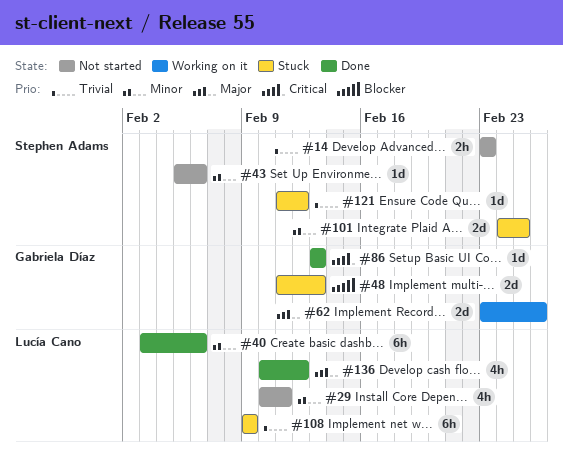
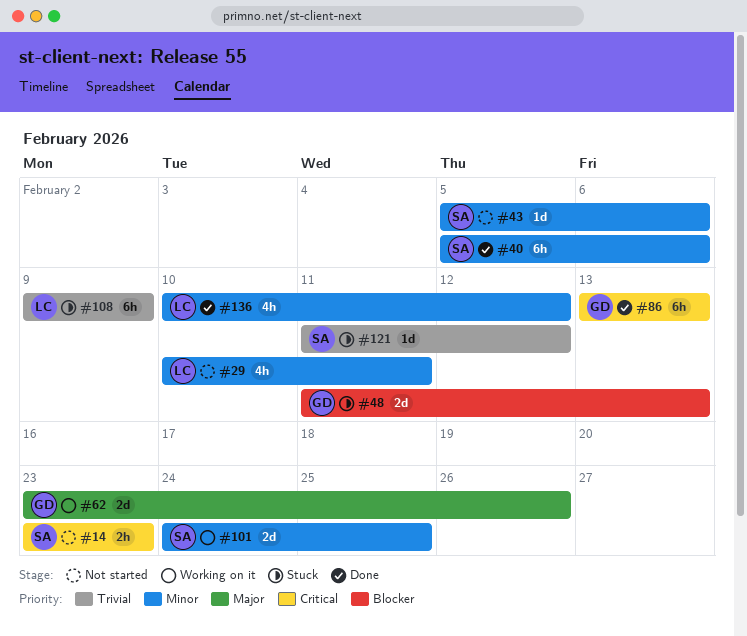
#14, priority: Trivial -> Critical
#40, owner: Lucía Cano -> Stephen Adams
#40, start: Feb 3 -> Feb 5
#86, estimate: 1d -> 6h
#101, status: Stuck -> Working on it
#136, priority: Major -> Minor

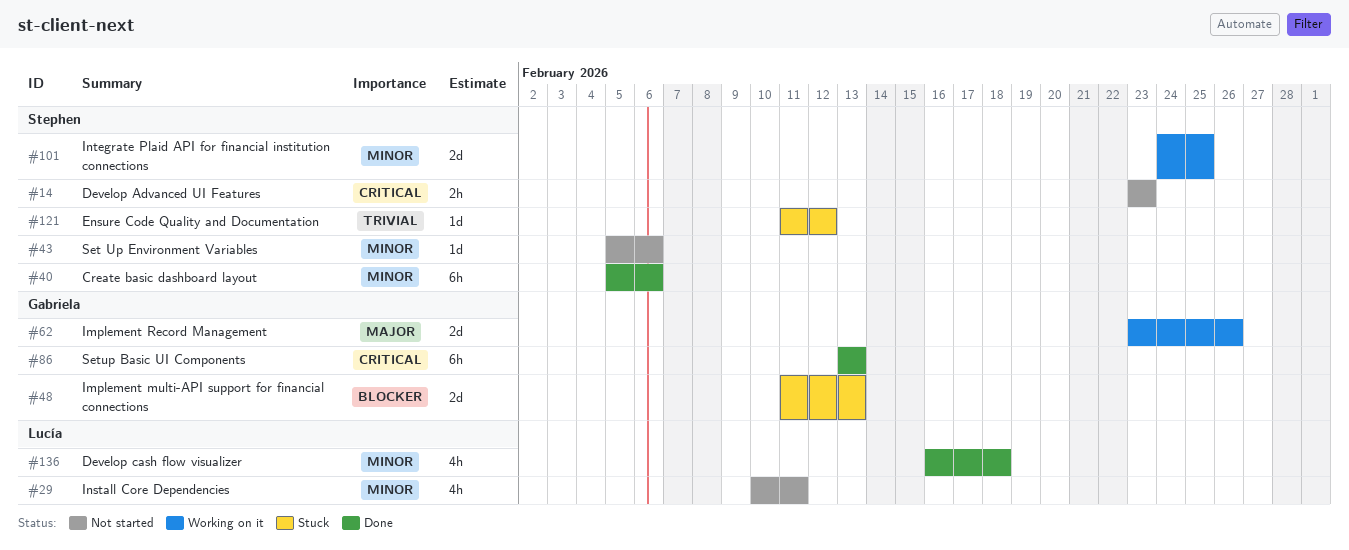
#108: present -> none
#136, start: Feb 10 -> Feb 16
#136, due: Feb 12 -> Feb 18

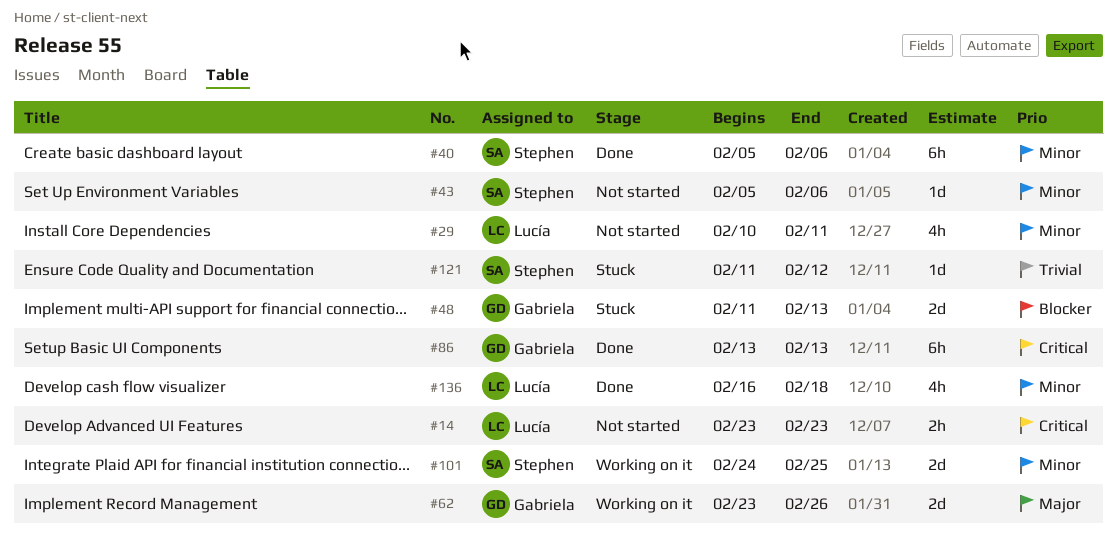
#14, owner: Stephen -> Lucía

